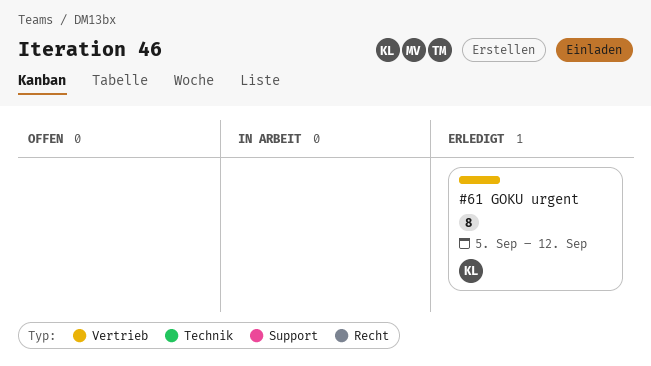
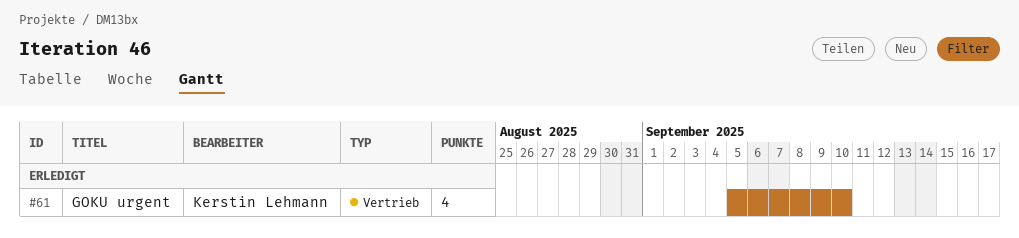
#61, estimate: 8 -> 4
#61, due: Sep 12 -> Sep 10

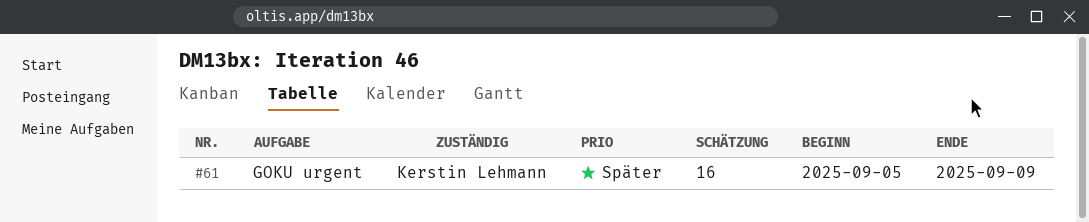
#61, estimate: 4 -> 16
#61, due: Sep 10 -> Sep 9

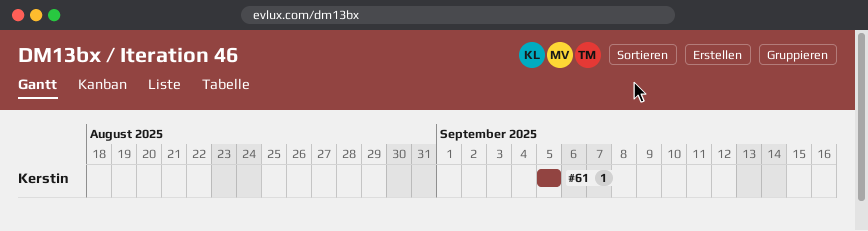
#61, estimate: 16 -> 1
#61, due: Sep 9 -> Sep 5

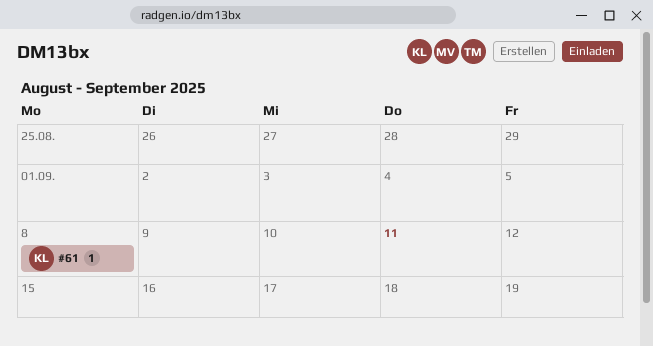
#61, start: Sep 5 -> Sep 8
#61, due: Sep 5 -> Sep 8

